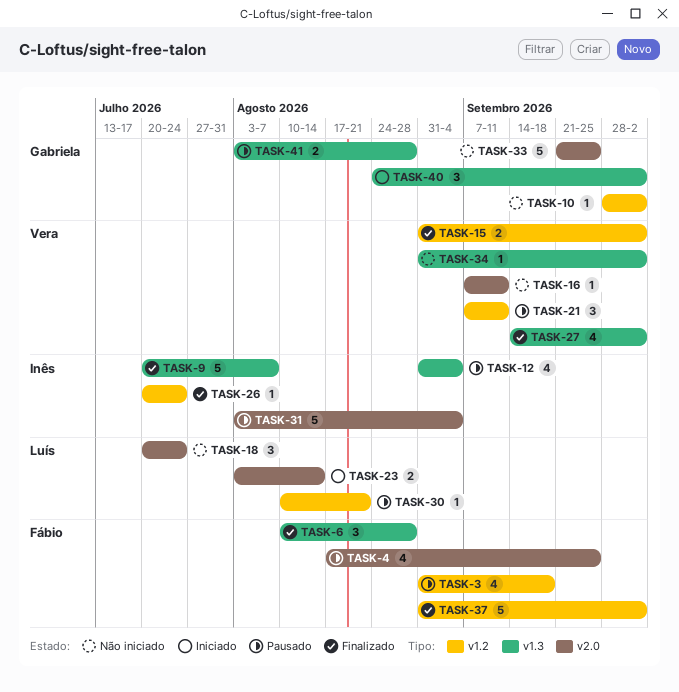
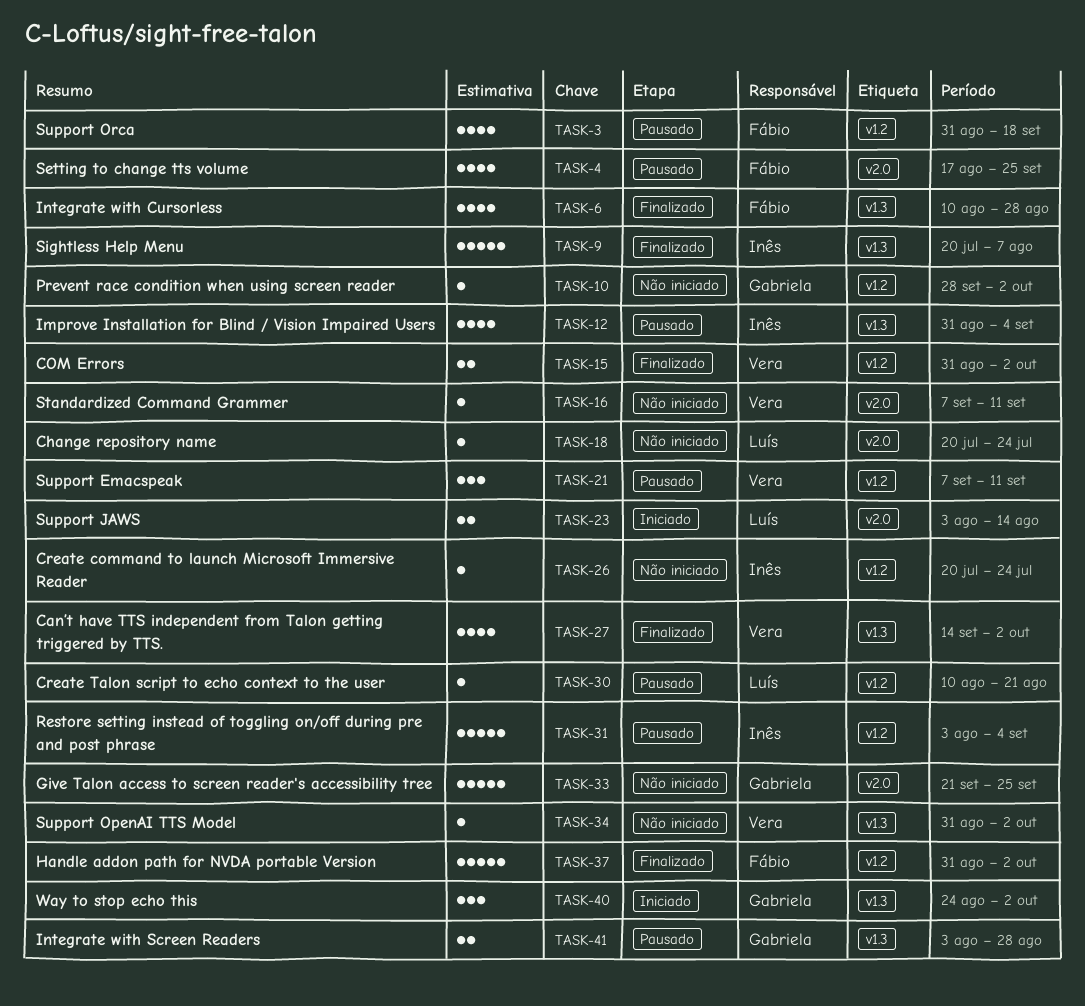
TASK-6, estimate: 3 -> 4
TASK-18, estimate: 3 -> 1
TASK-26, status: Finalizado -> Não iniciado
TASK-31, label: v2.0 -> v1.2

